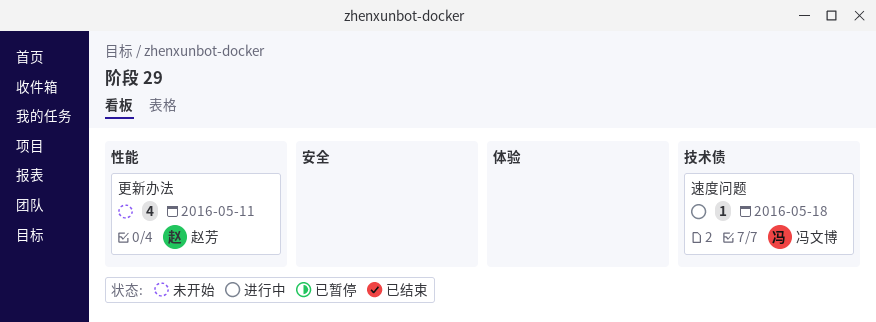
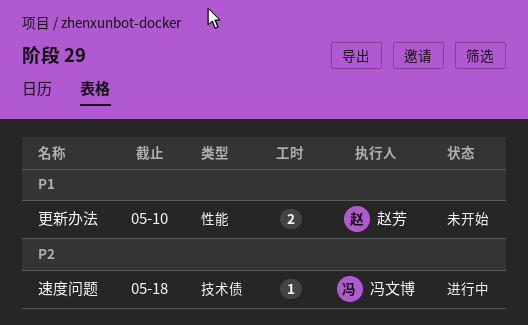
更新办法, estimate: 4 -> 2
更新办法, due: May 11 -> May 10

